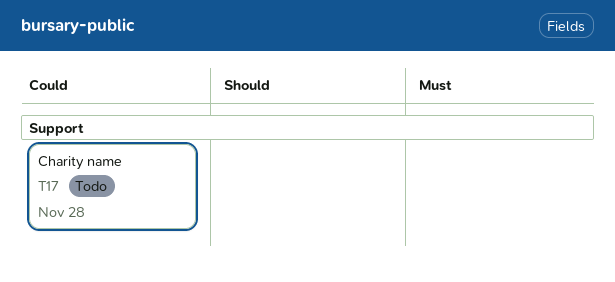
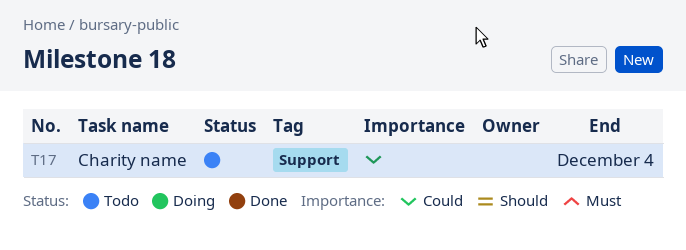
T17, due: Nov 28 -> Dec 4

